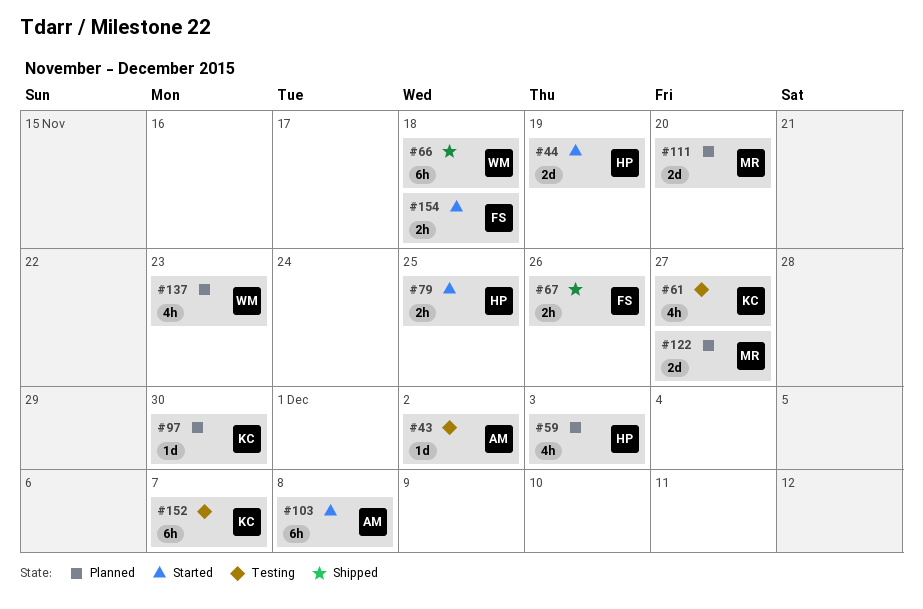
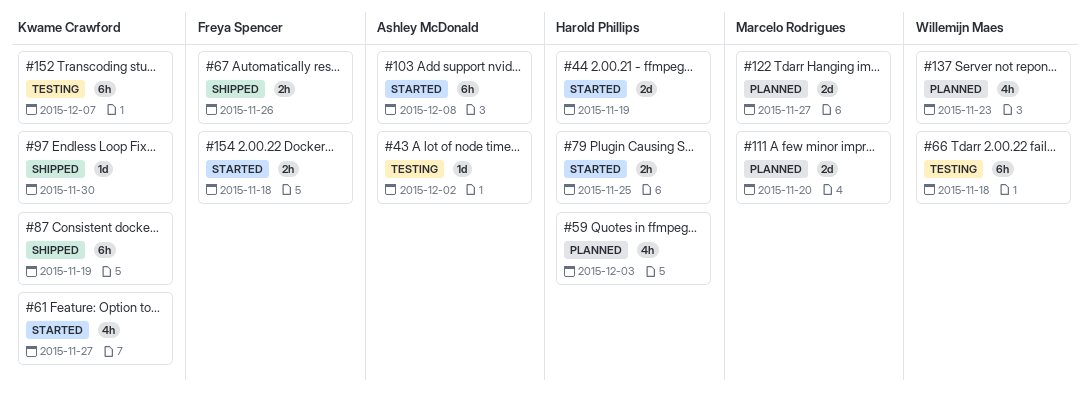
#61, status: Testing -> Started
#66, status: Shipped -> Testing
#87: none -> present
#97, status: Planned -> Shipped

